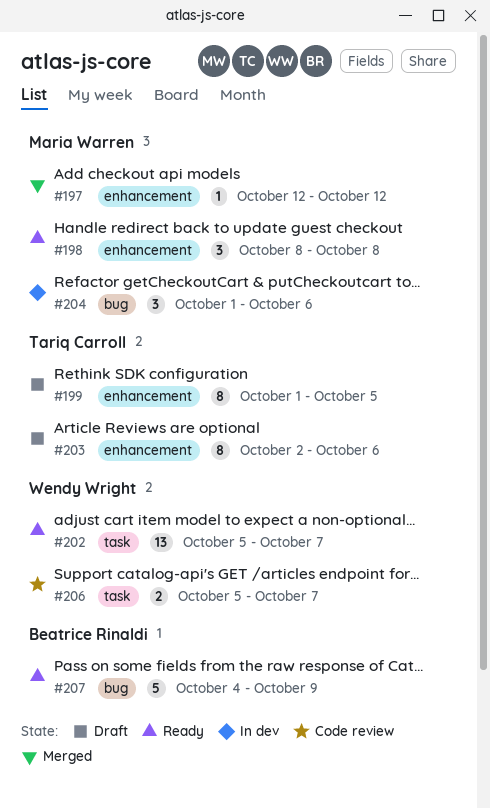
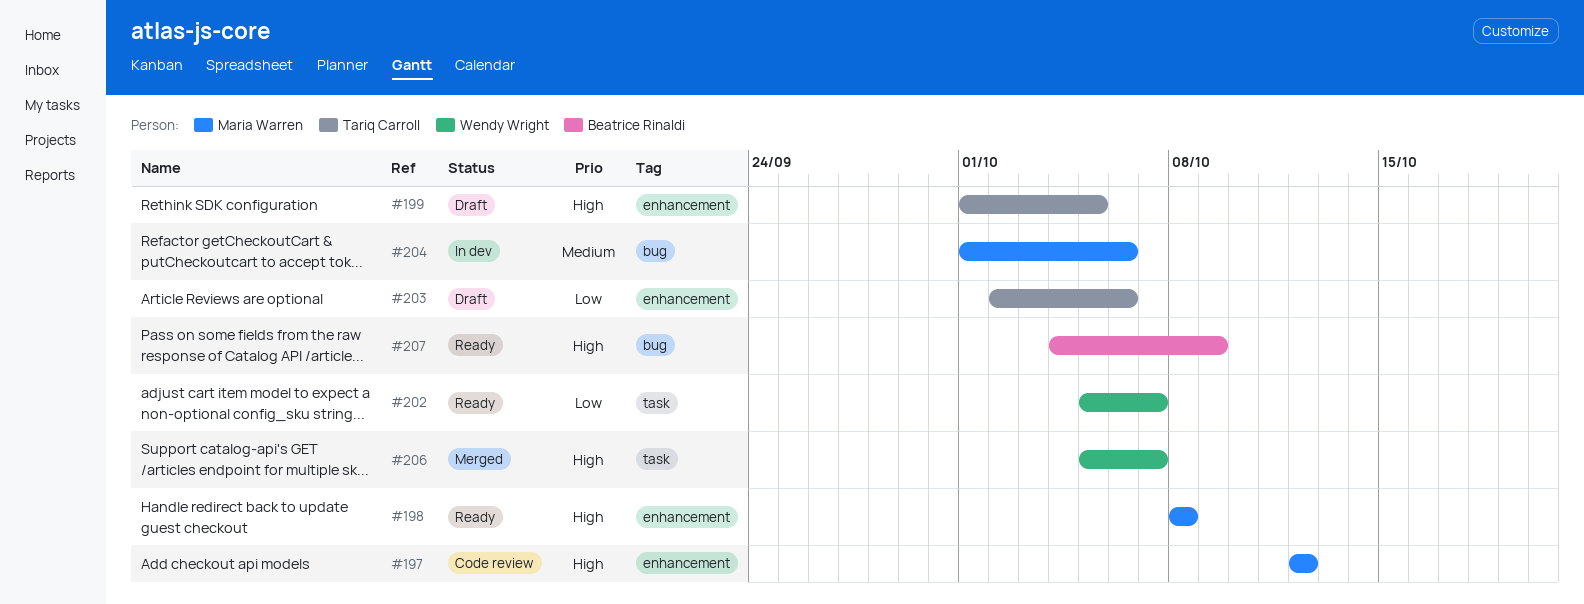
#197, status: Merged -> Code review
#206, status: Code review -> Merged

